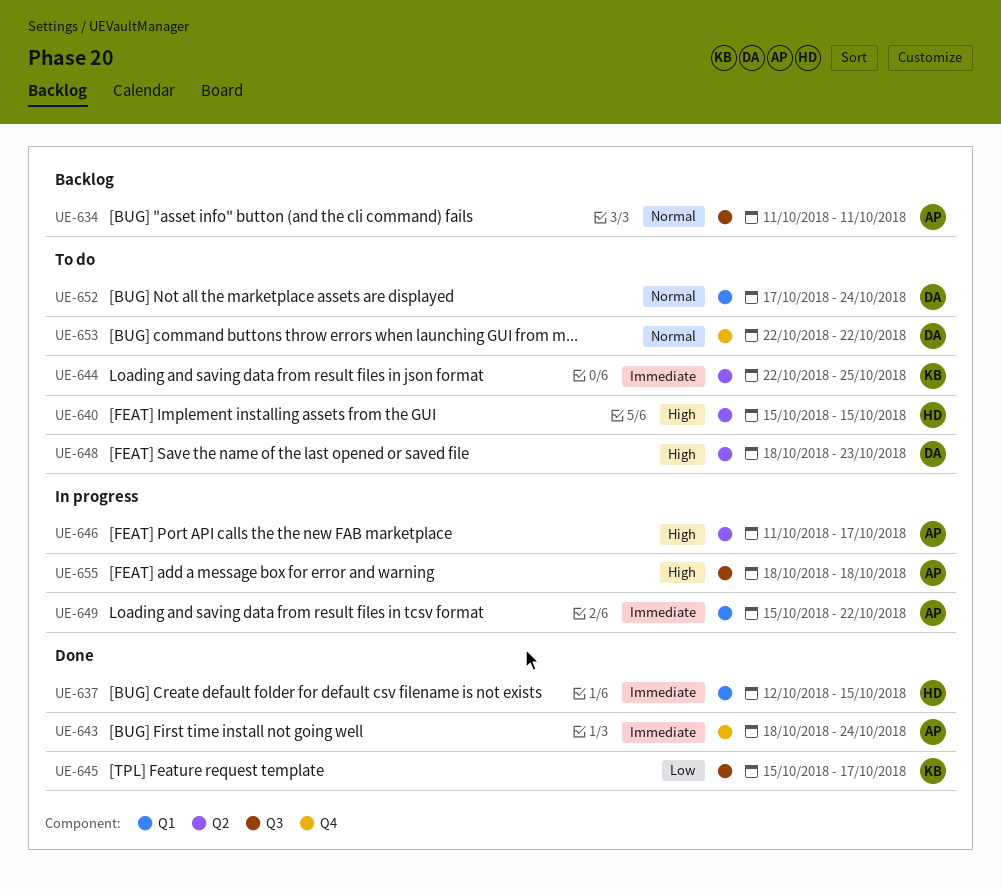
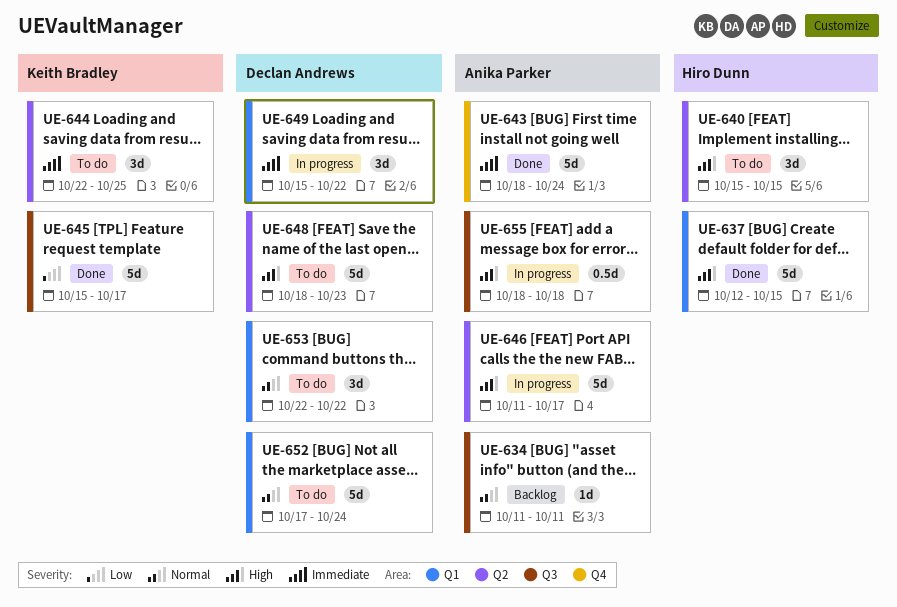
UE-637, priority: Immediate -> High
UE-649, owner: Anika Parker -> Declan Andrews
UE-653, label: Q4 -> Q1

